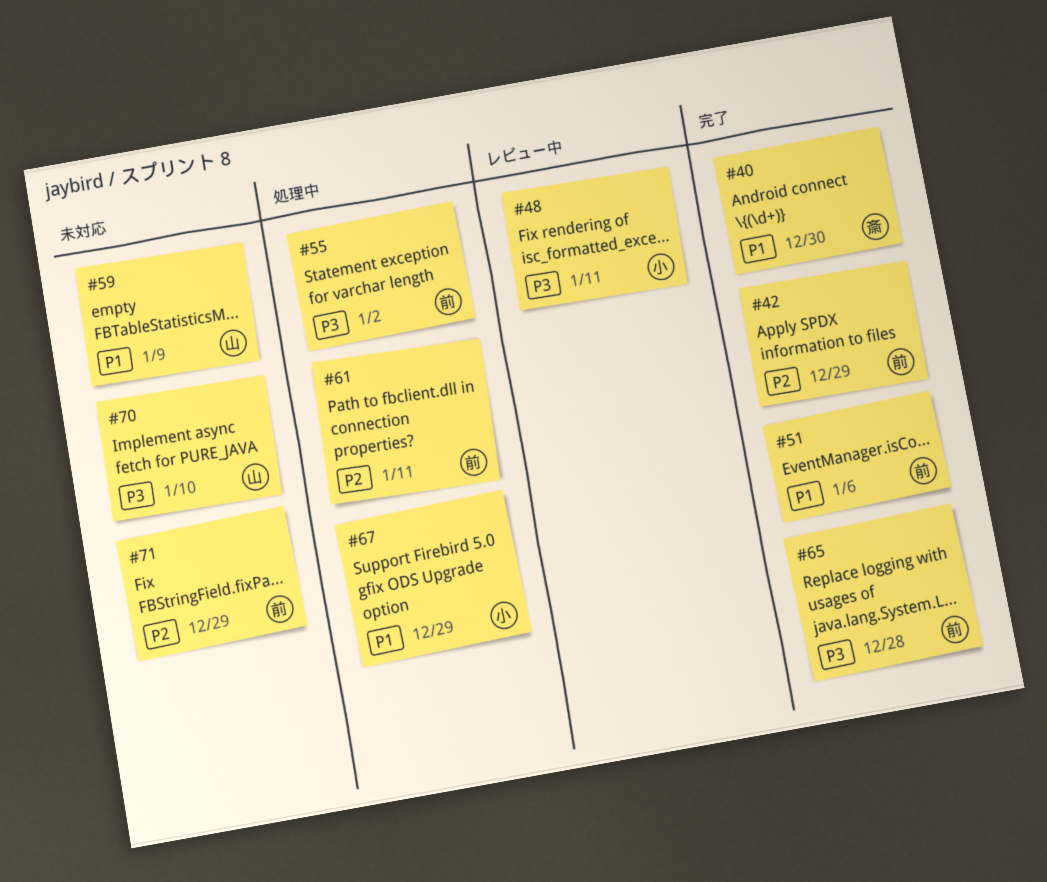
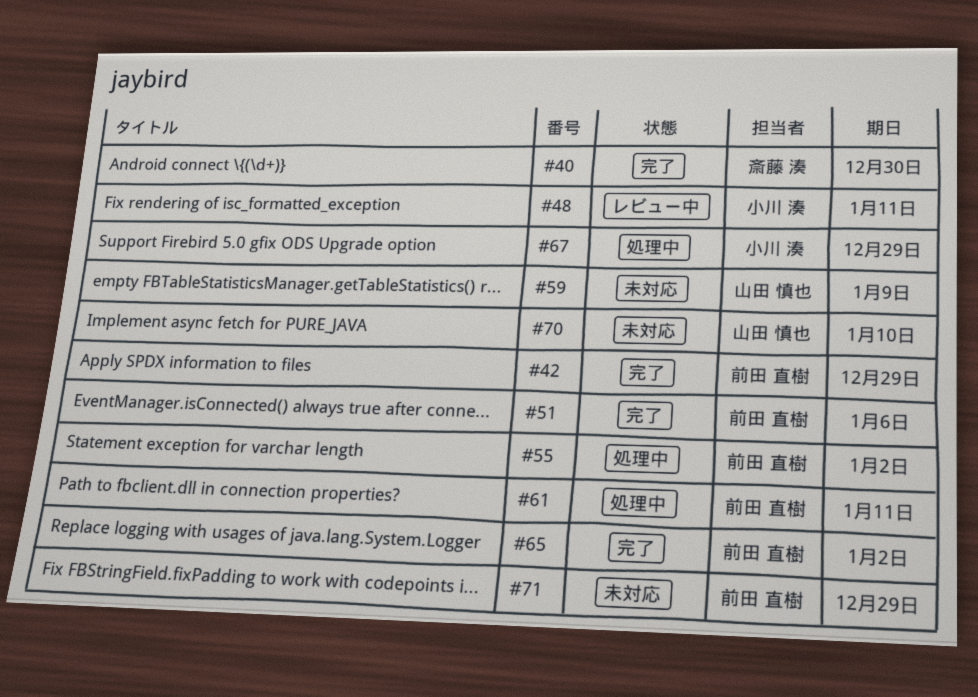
#65, due: Dec 28 -> Jan 2

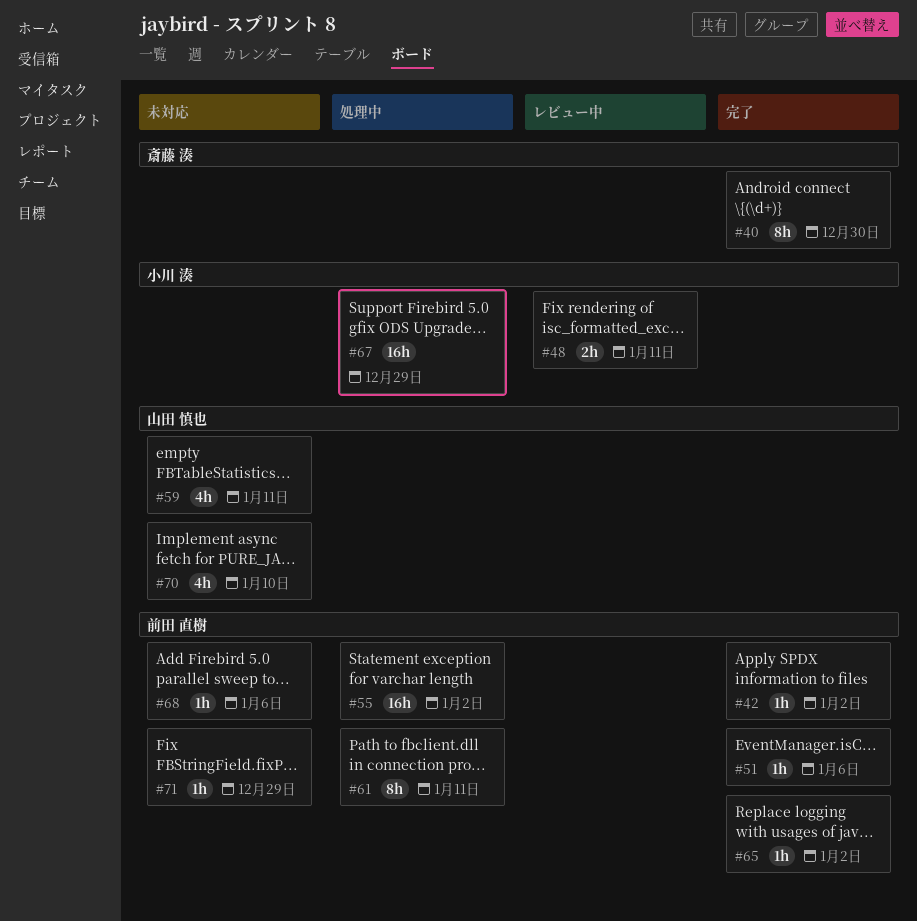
#42, due: Dec 29 -> Jan 2
#59, due: Jan 9 -> Jan 11
#68: none -> present

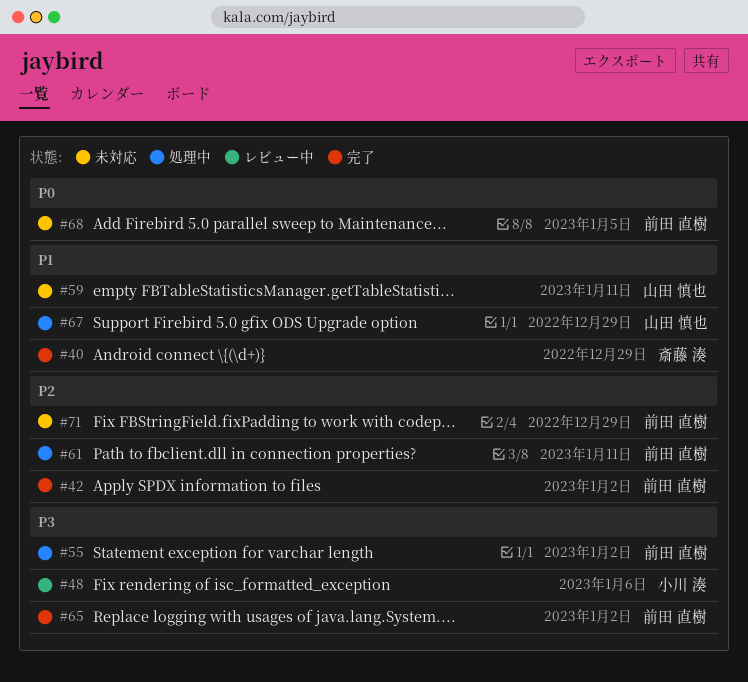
#40, due: Dec 30 -> Dec 29
#48, due: Jan 11 -> Jan 6
#51: present -> none
#67, owner: 小川 湊 -> 山田 慎也
#68, due: Jan 6 -> Jan 5
#70: present -> none

